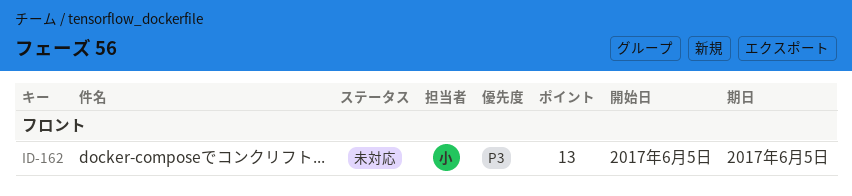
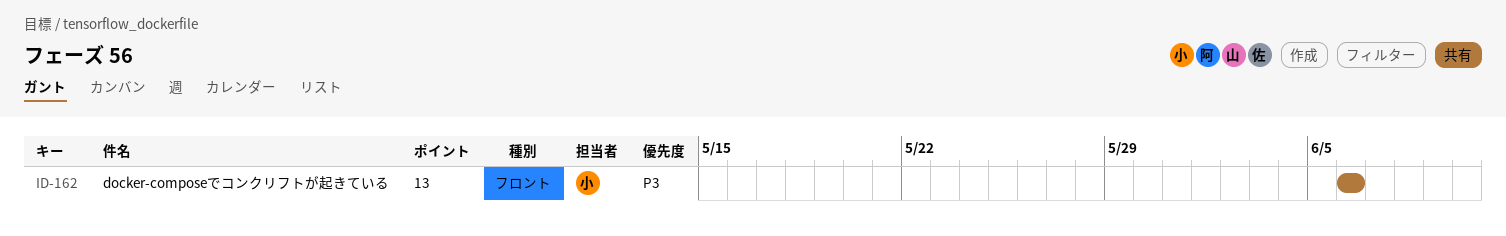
ID-162, start: Jun 5 -> Jun 6
ID-162, due: Jun 5 -> Jun 6

